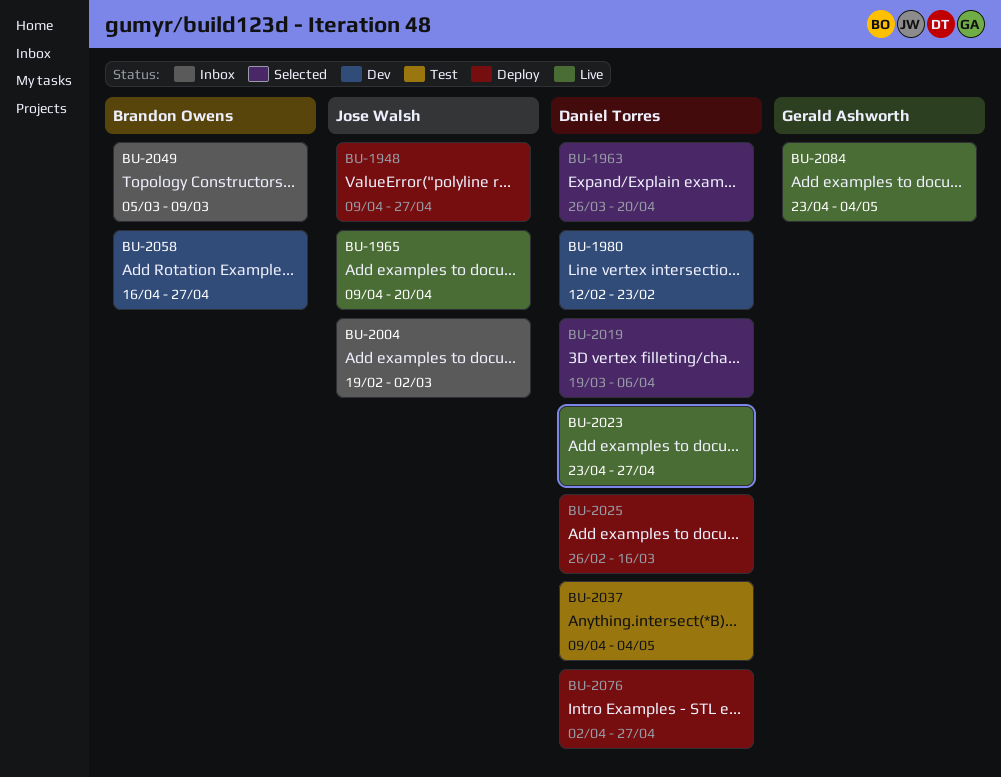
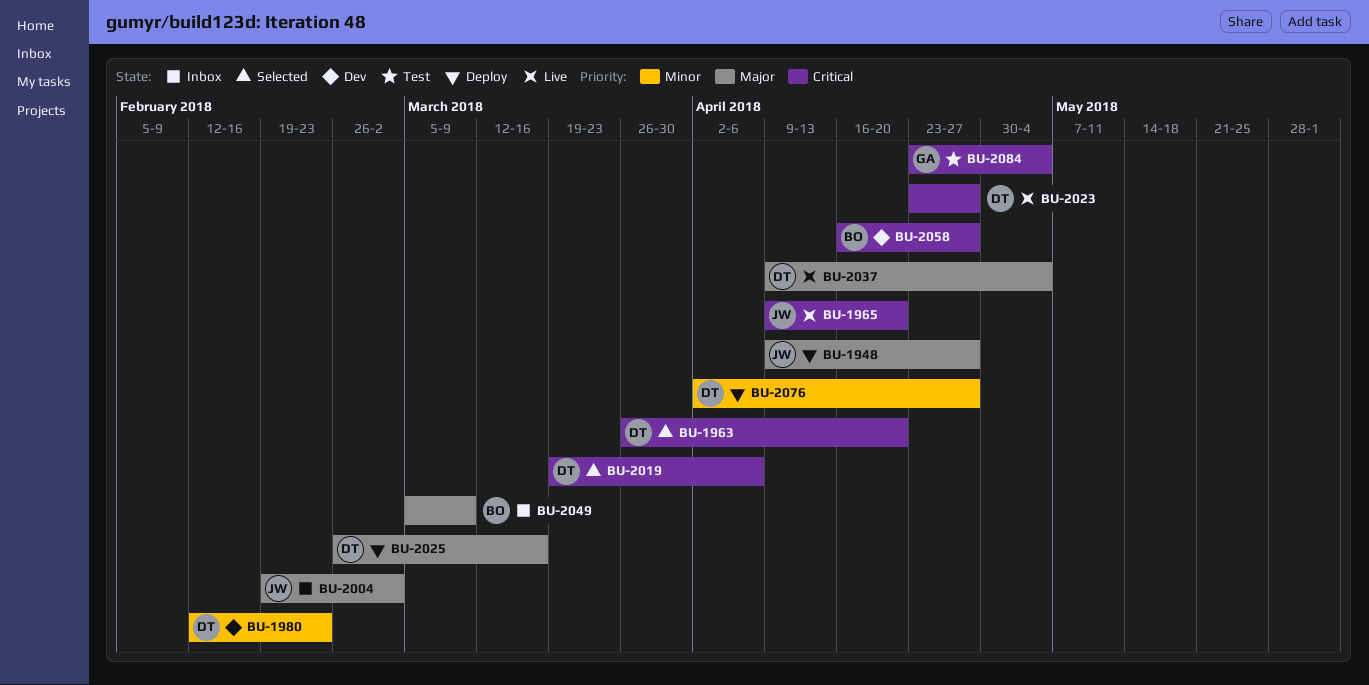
BU-2037, status: Test -> Live
BU-2084, status: Live -> Test

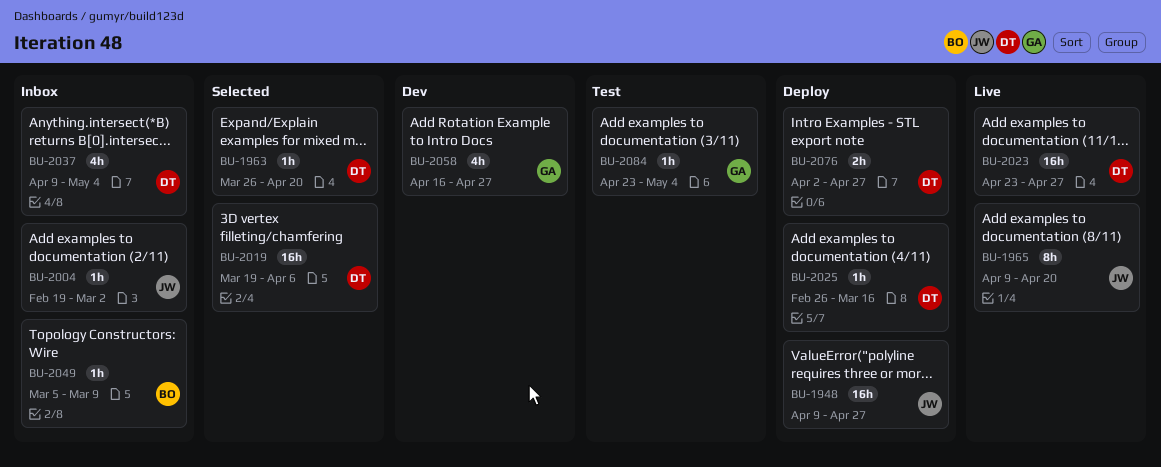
BU-1980: present -> none
BU-2037, status: Live -> Inbox
BU-2058, owner: BO -> GA

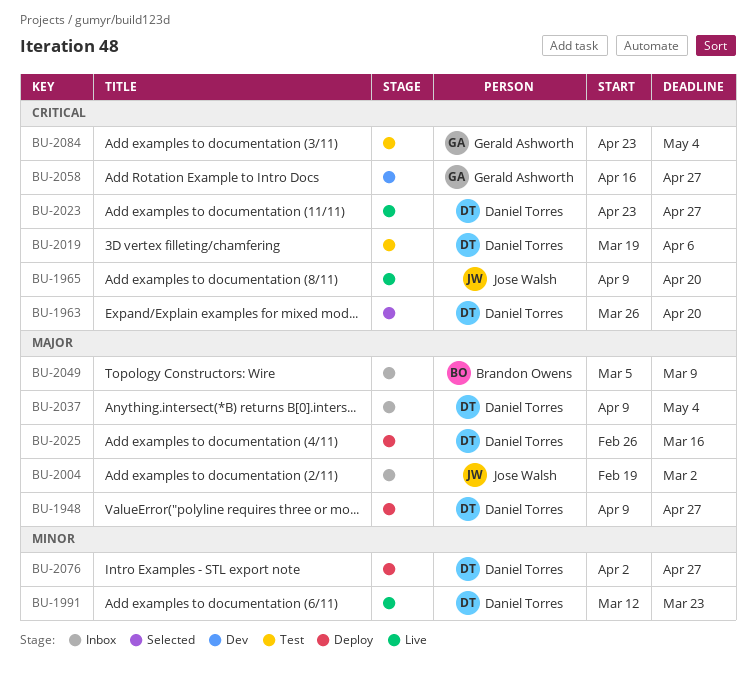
BU-1948, owner: Jose Walsh -> Daniel Torres
BU-1991: none -> present
BU-2019, status: Selected -> Test

